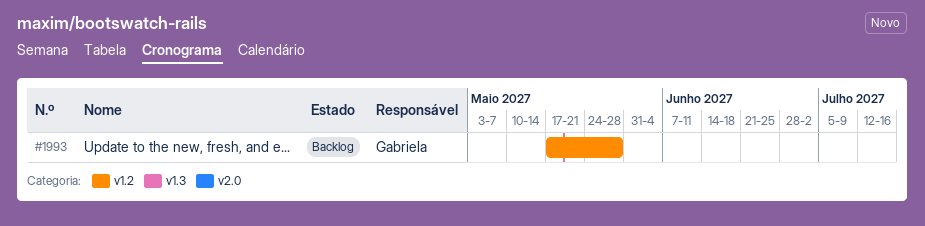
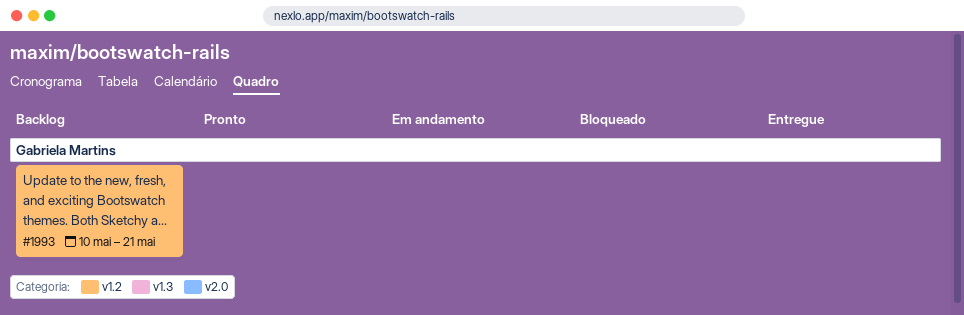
#1993, start: May 17 -> May 10
#1993, due: May 28 -> May 21

